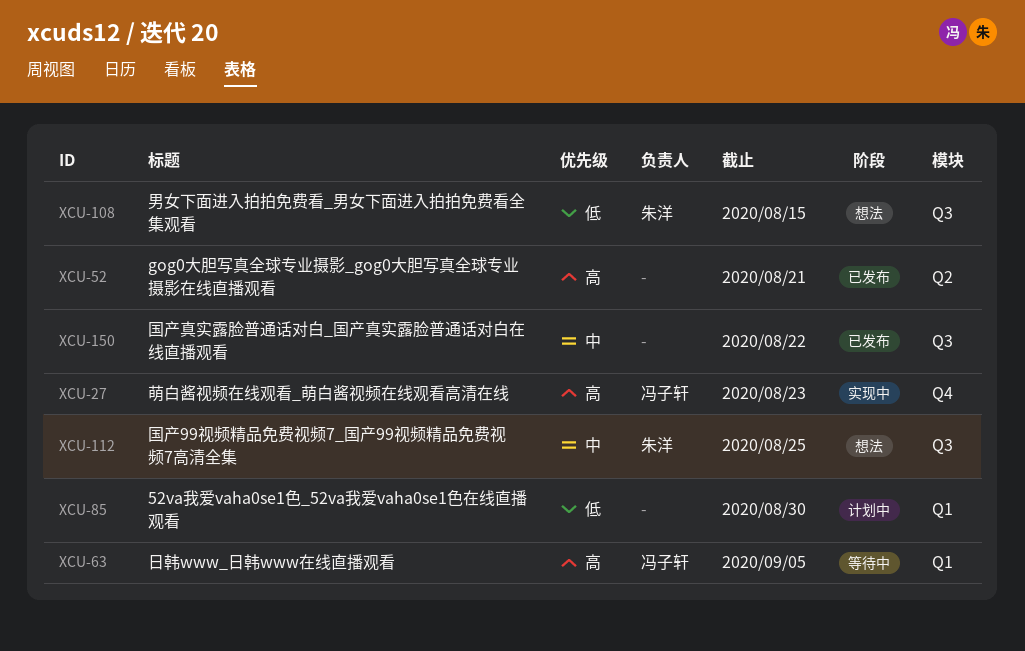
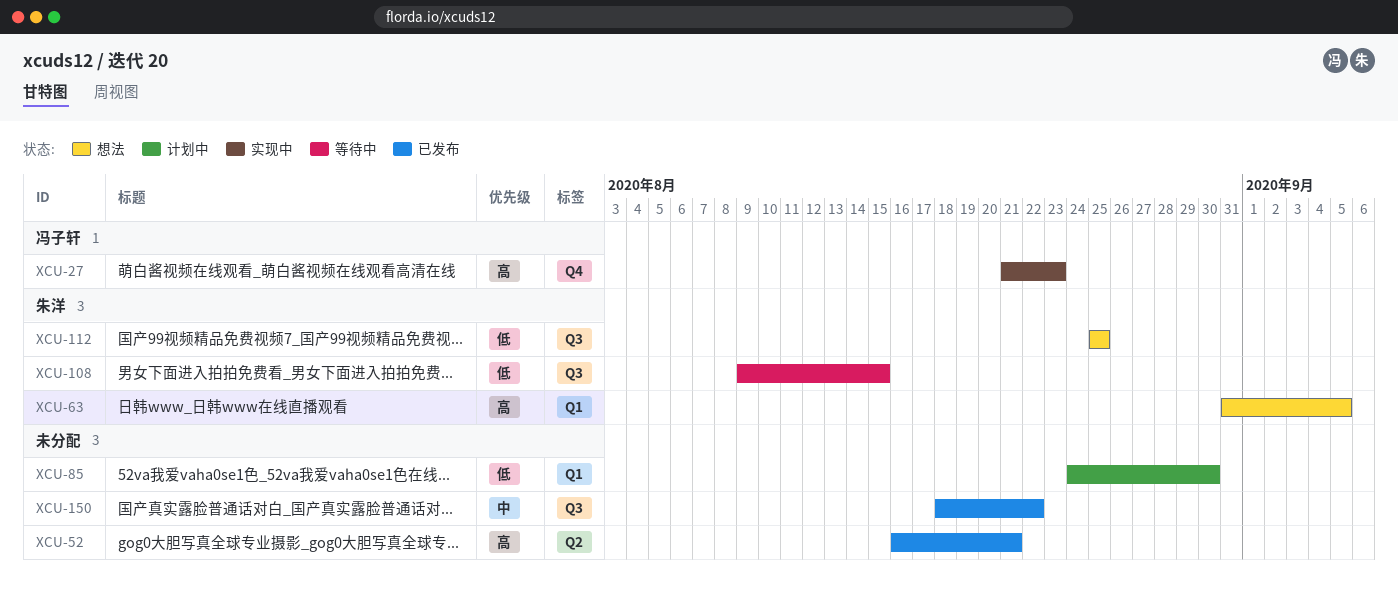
XCU-63, status: 等待中 -> 想法
XCU-63, owner: 冯子轩 -> 朱洋
XCU-108, status: 想法 -> 等待中
XCU-112, priority: 中 -> 低

